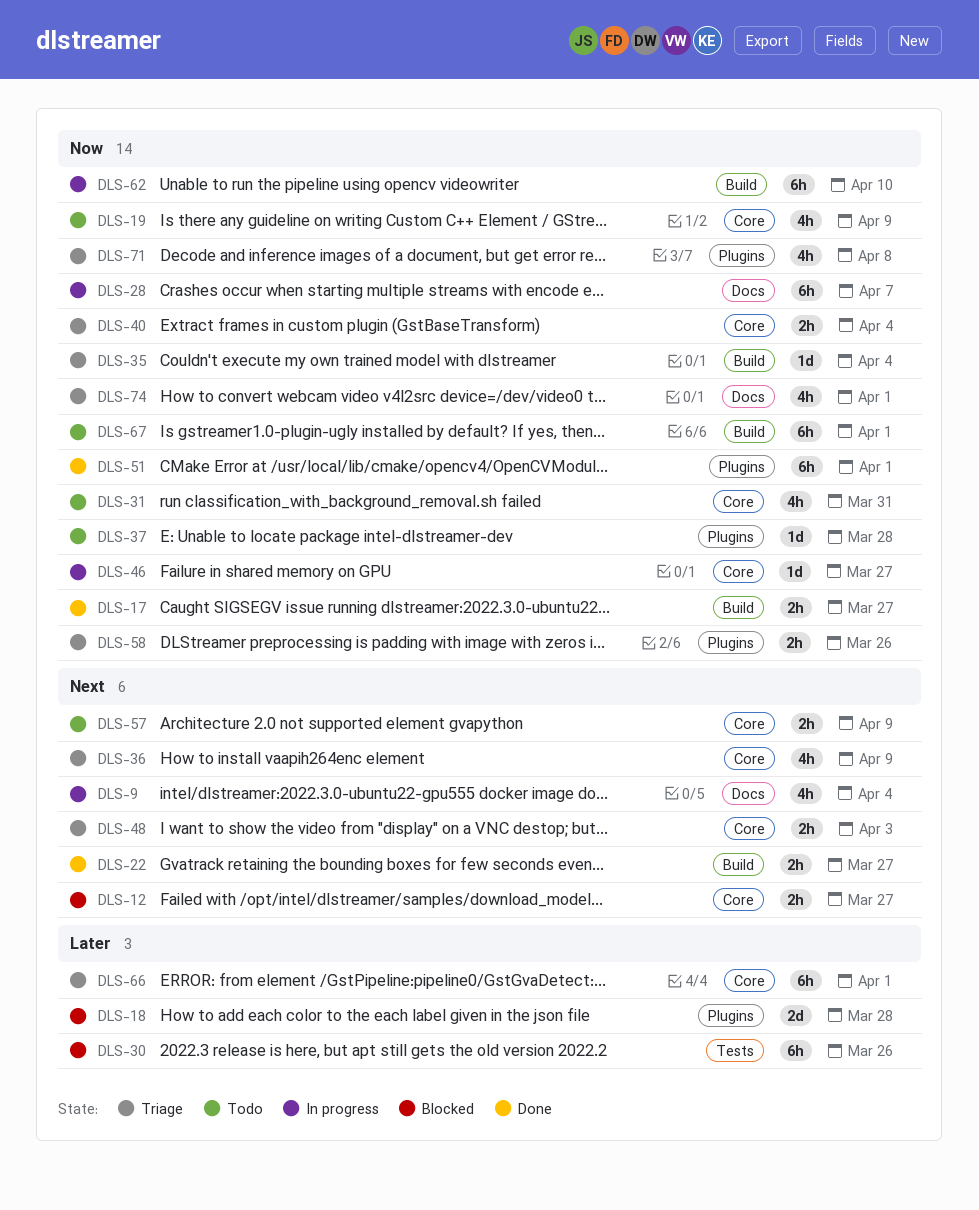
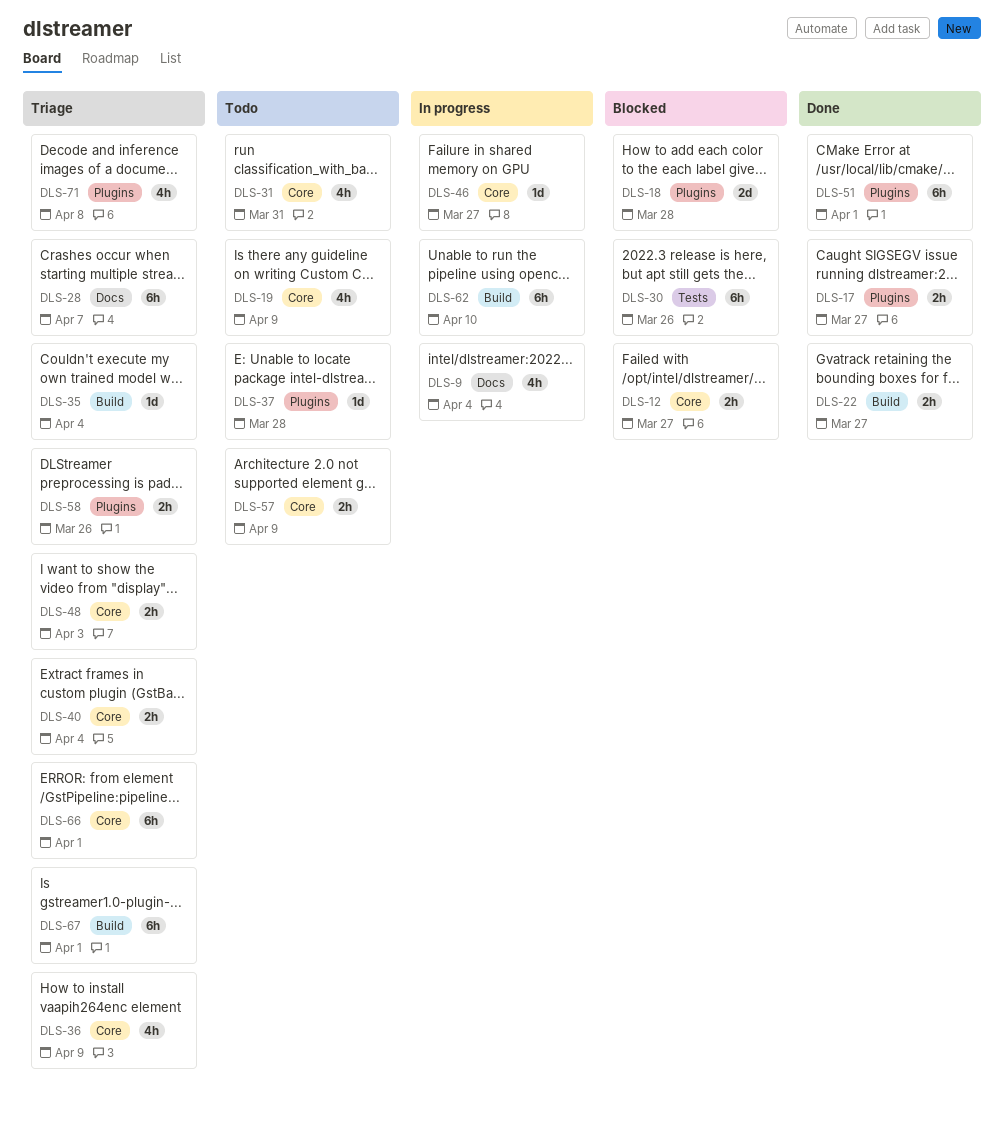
DLS-17, label: Build -> Plugins
DLS-28, status: In progress -> Triage
DLS-67, status: Todo -> Triage
DLS-74: present -> none

